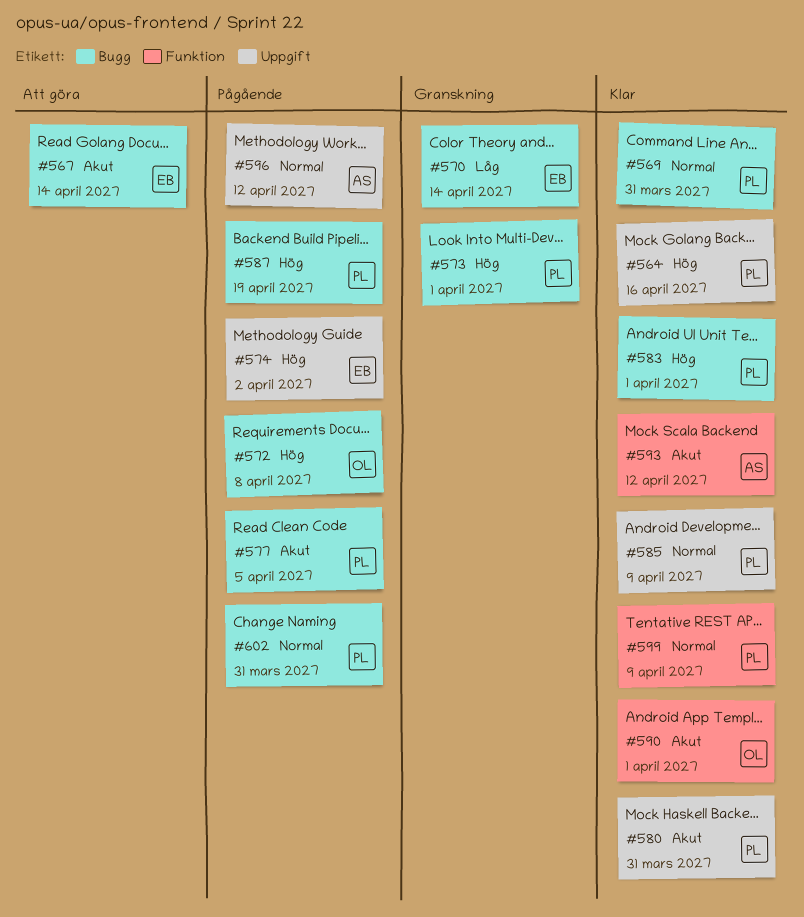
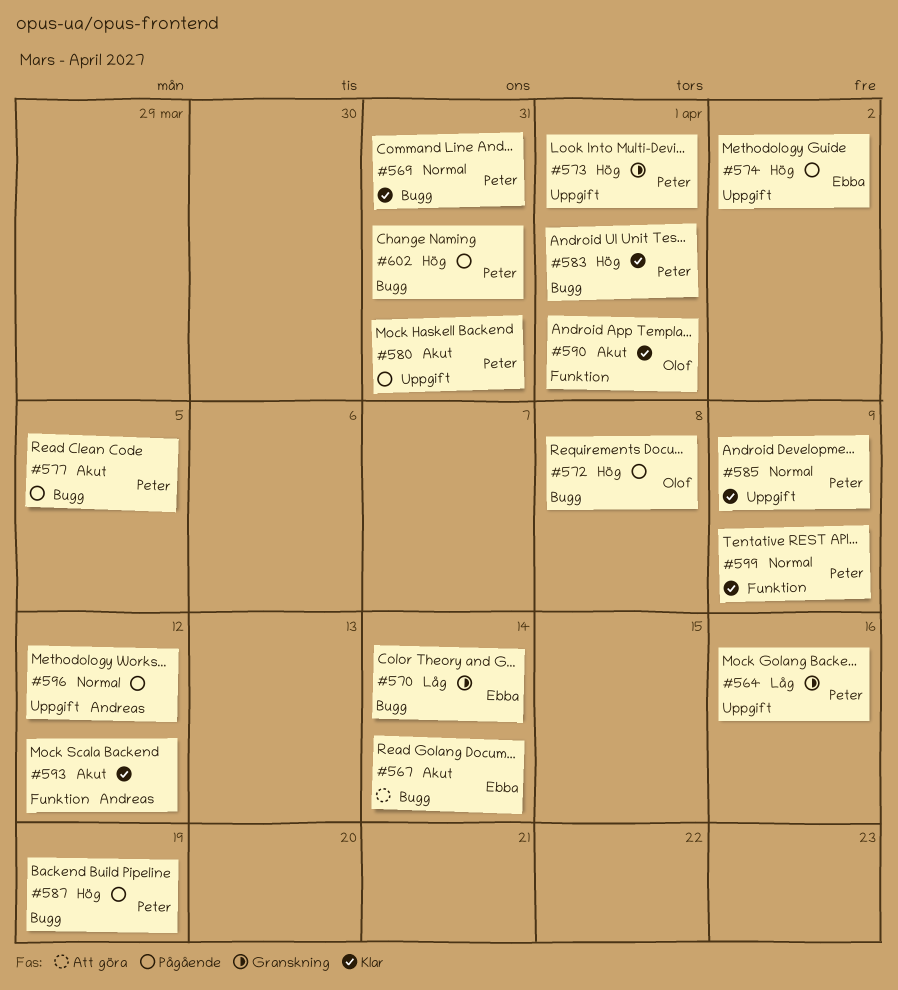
#564, status: Klar -> Granskning
#564, priority: Hög -> Låg
#573, label: Bugg -> Uppgift
#580, status: Klar -> Pågående
#602, priority: Normal -> Hög

